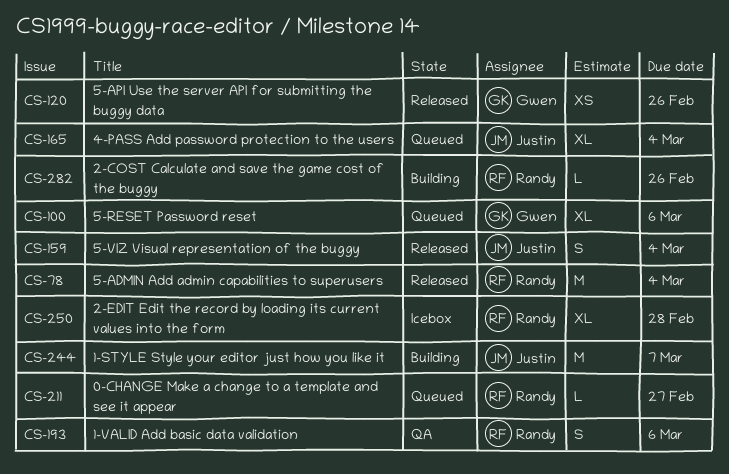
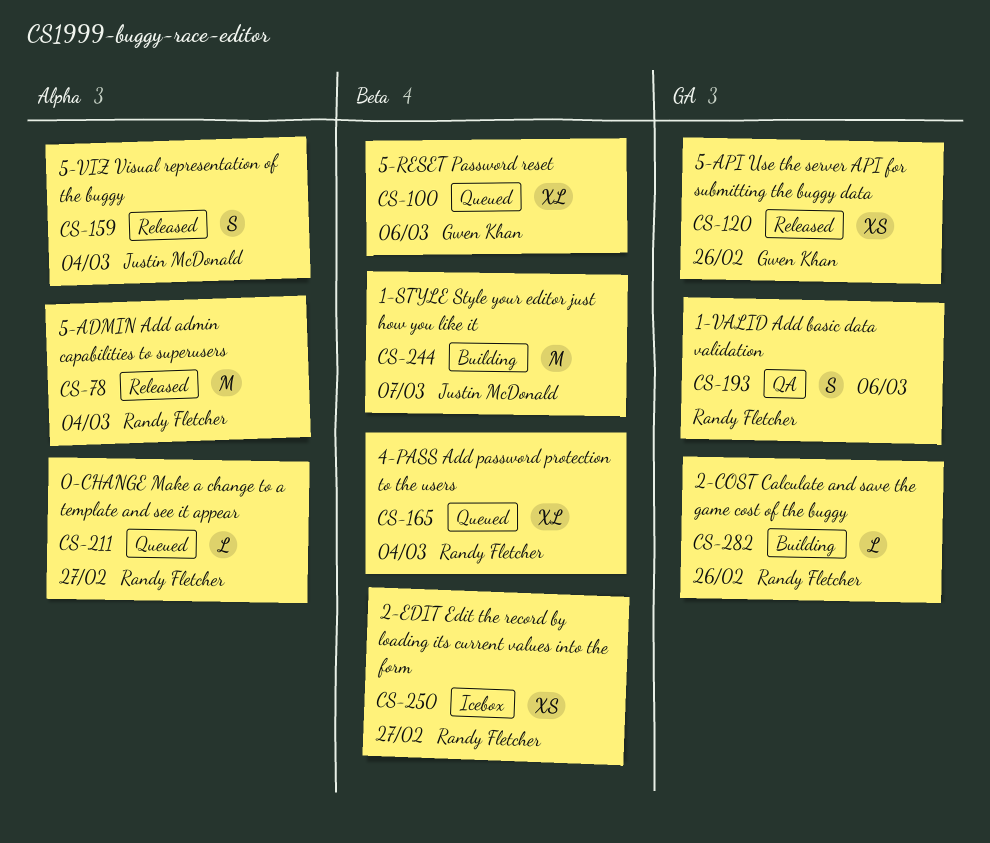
CS-165, owner: Justin McDonald -> Randy Fletcher
CS-250, estimate: XL -> XS
CS-250, due: Feb 28 -> Feb 27

